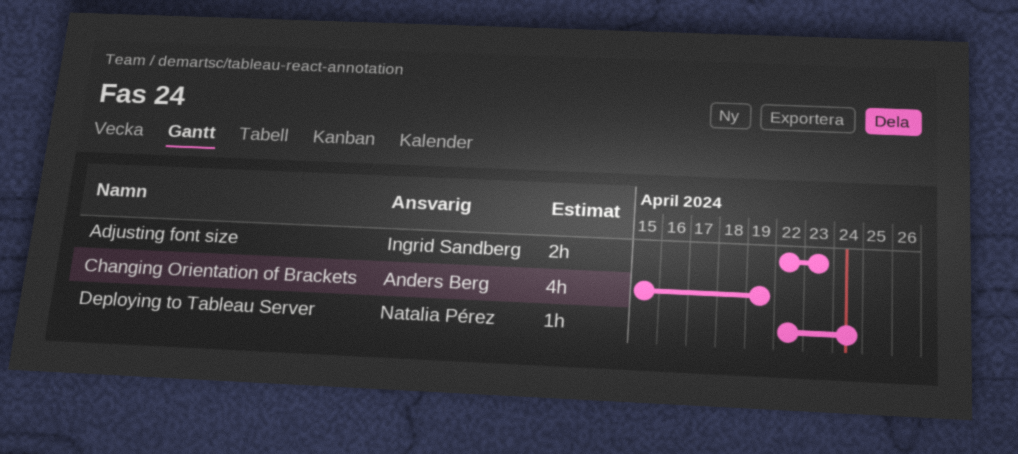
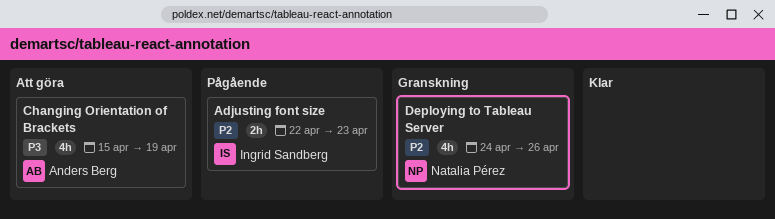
Deploying to Tableau Server, estimate: 1h -> 4h
Deploying to Tableau Server, start: Apr 22 -> Apr 24
Deploying to Tableau Server, due: Apr 24 -> Apr 26

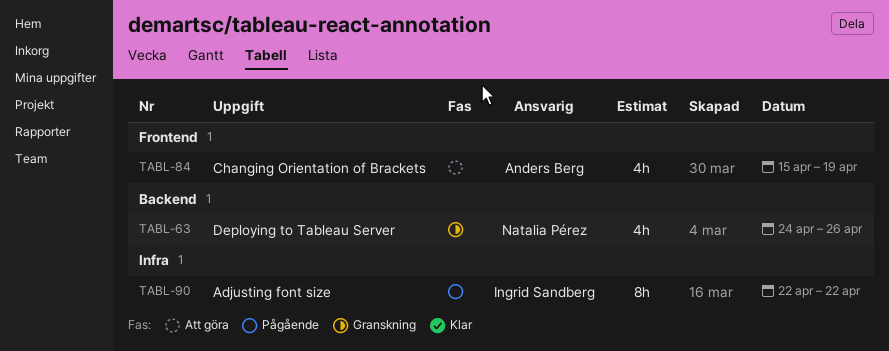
Adjusting font size, estimate: 2h -> 8h
Adjusting font size, due: Apr 23 -> Apr 22

